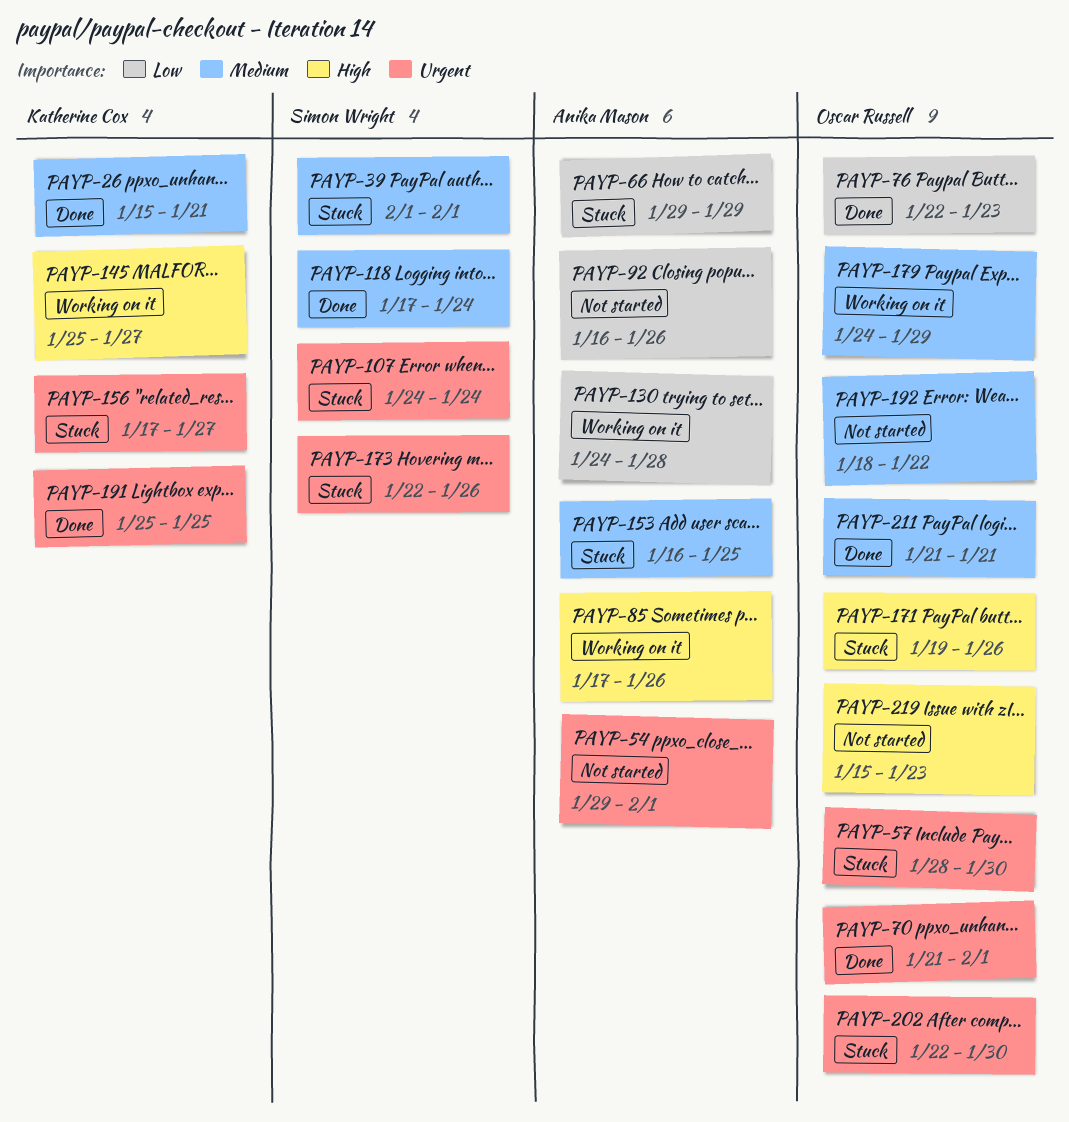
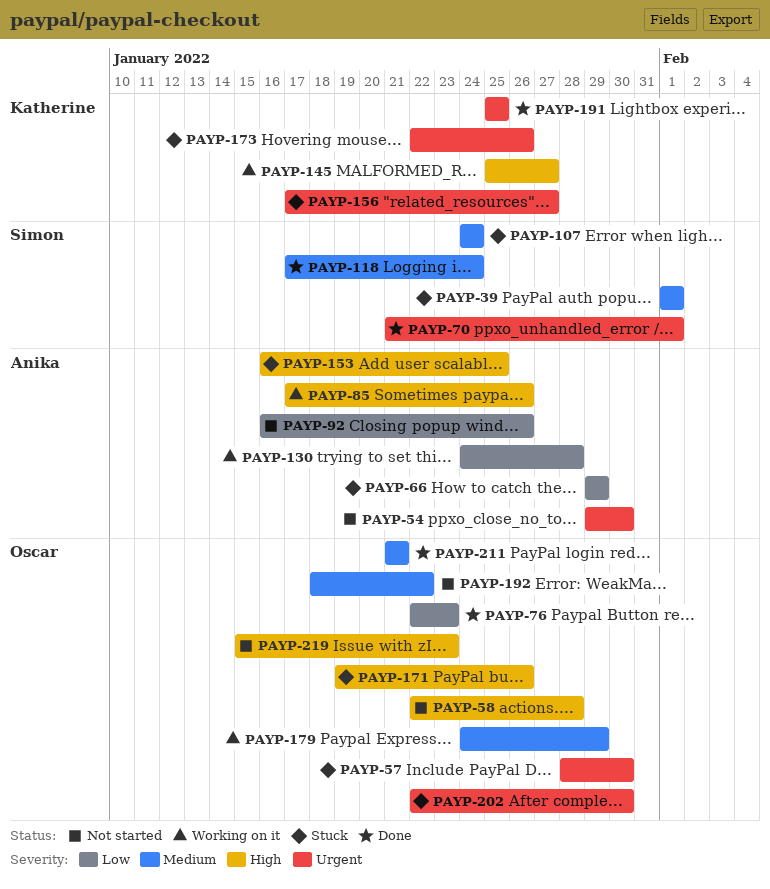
PAYP-26: present -> none
PAYP-54, due: Feb 1 -> Jan 30
PAYP-58: none -> present
PAYP-70, owner: Oscar Russell -> Simon Wright
PAYP-107, priority: Urgent -> Medium
PAYP-153, priority: Medium -> High
PAYP-173, owner: Simon Wright -> Katherine Cox

